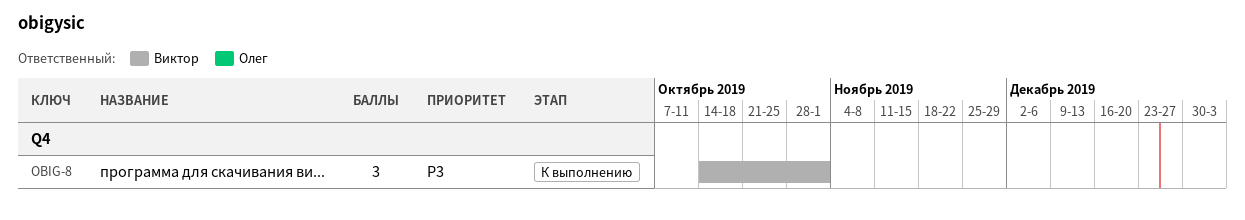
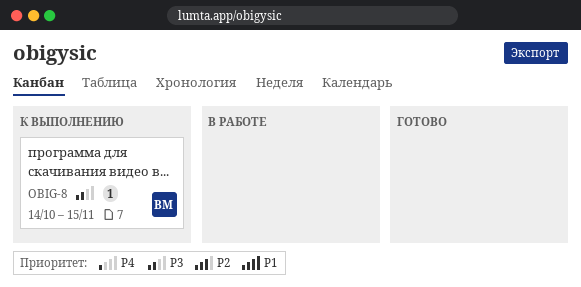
OBIG-8, estimate: 3 -> 1
OBIG-8, due: Nov 1 -> Nov 15

